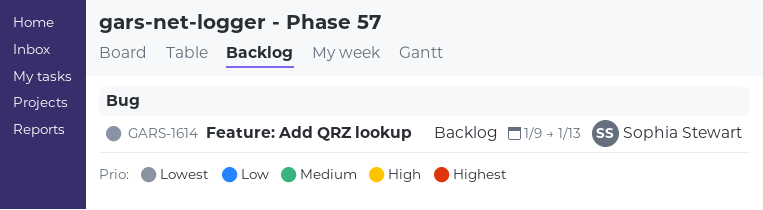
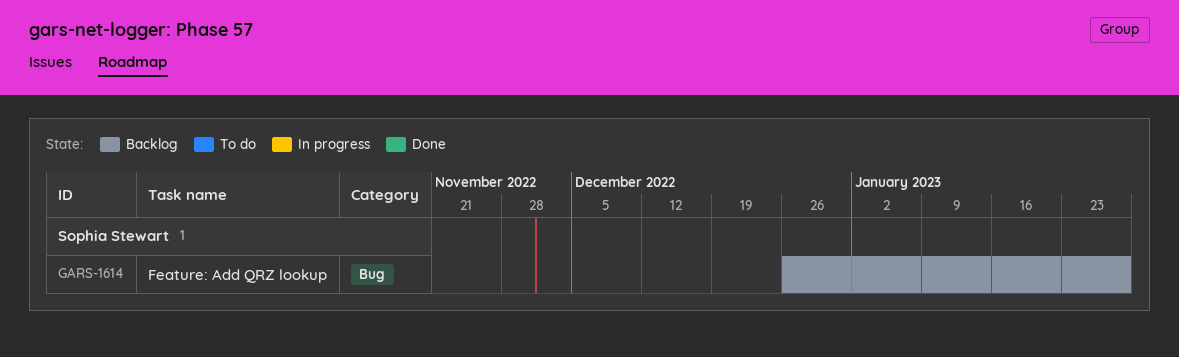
GARS-1614, start: Jan 9 -> Dec 26
GARS-1614, due: Jan 13 -> Jan 27

